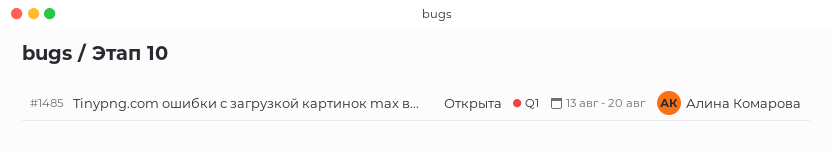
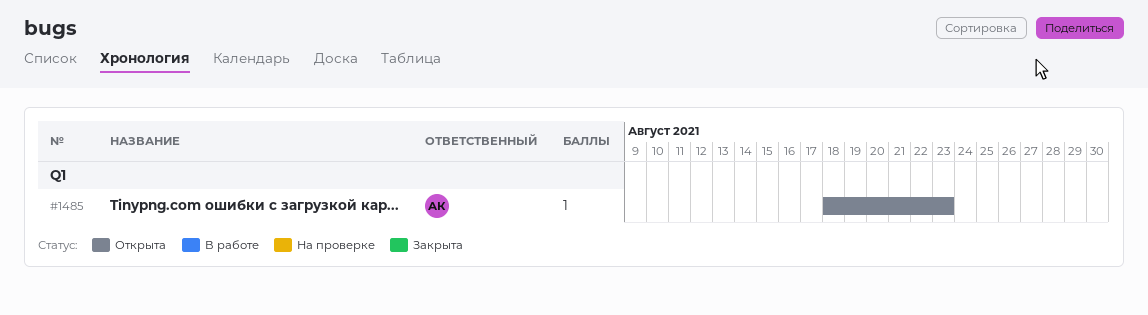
#1485, start: Aug 13 -> Aug 18
#1485, due: Aug 20 -> Aug 23

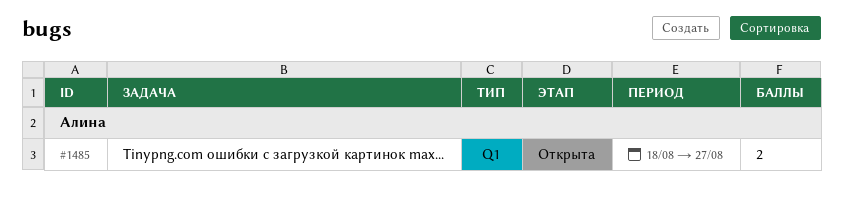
#1485, estimate: 1 -> 2
#1485, due: Aug 23 -> Aug 27

